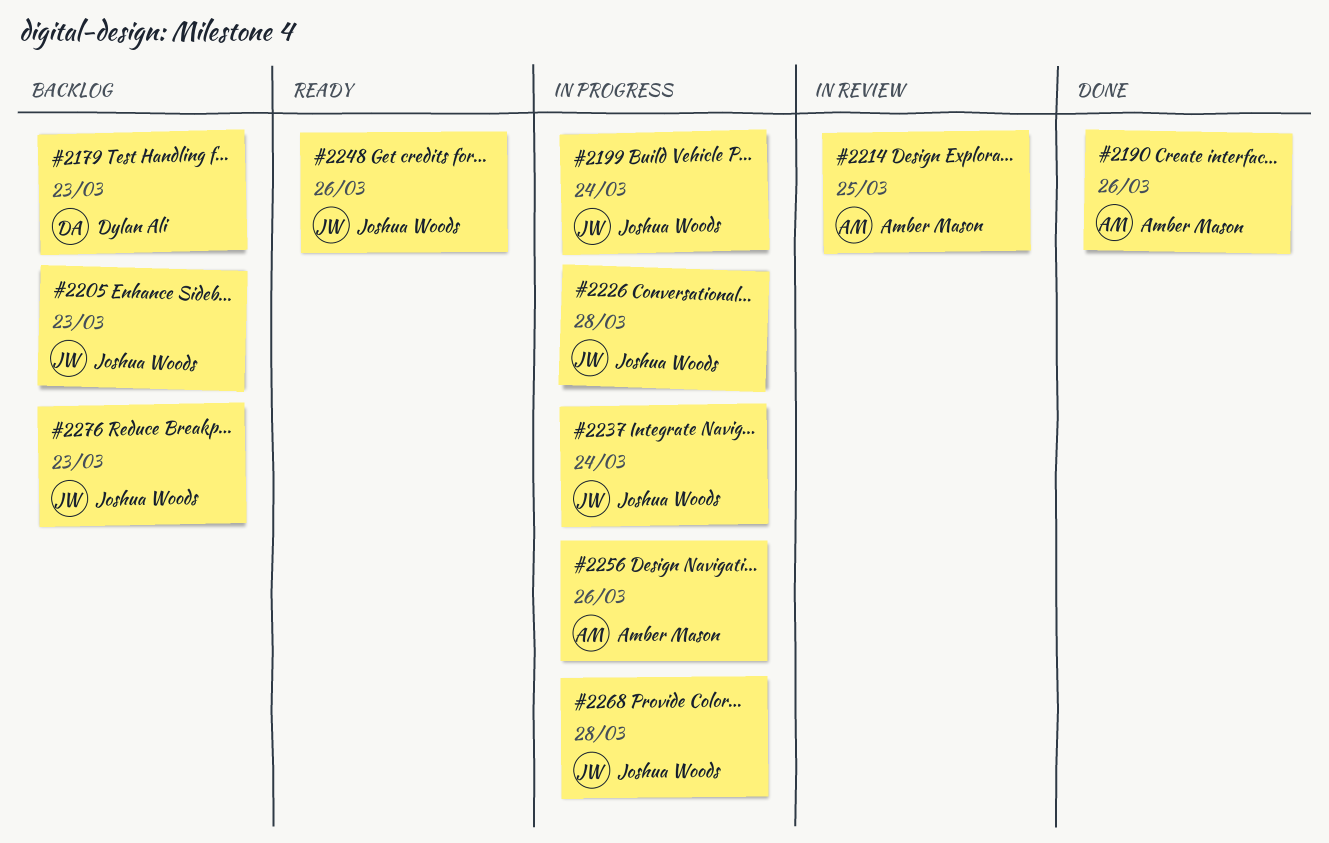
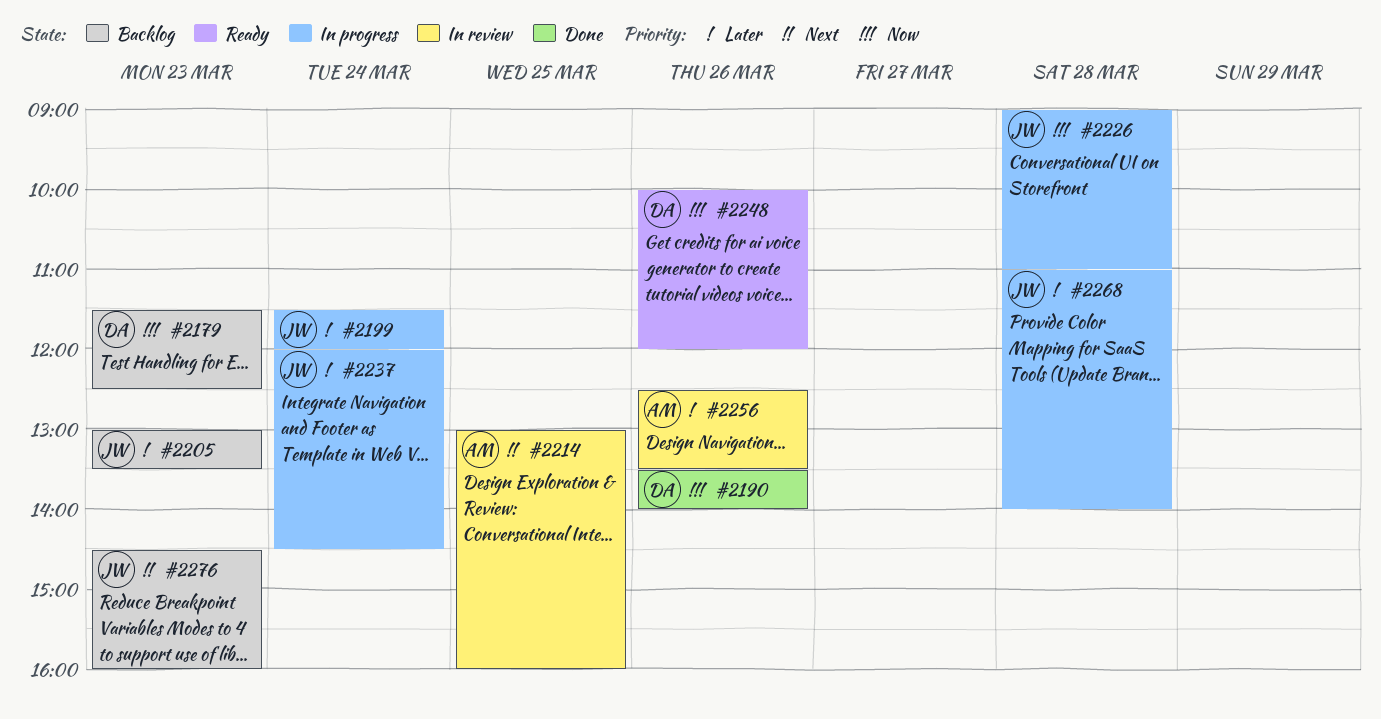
#2190, owner: Amber Mason -> Dylan Ali
#2248, owner: Joshua Woods -> Dylan Ali
#2256, status: In progress -> In review

